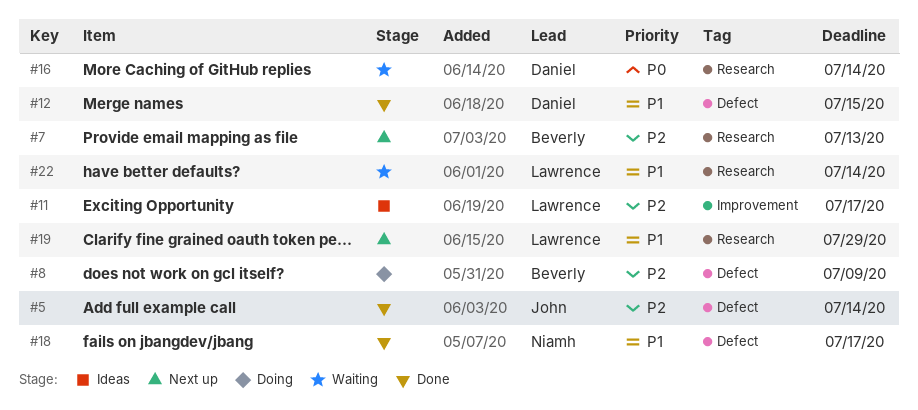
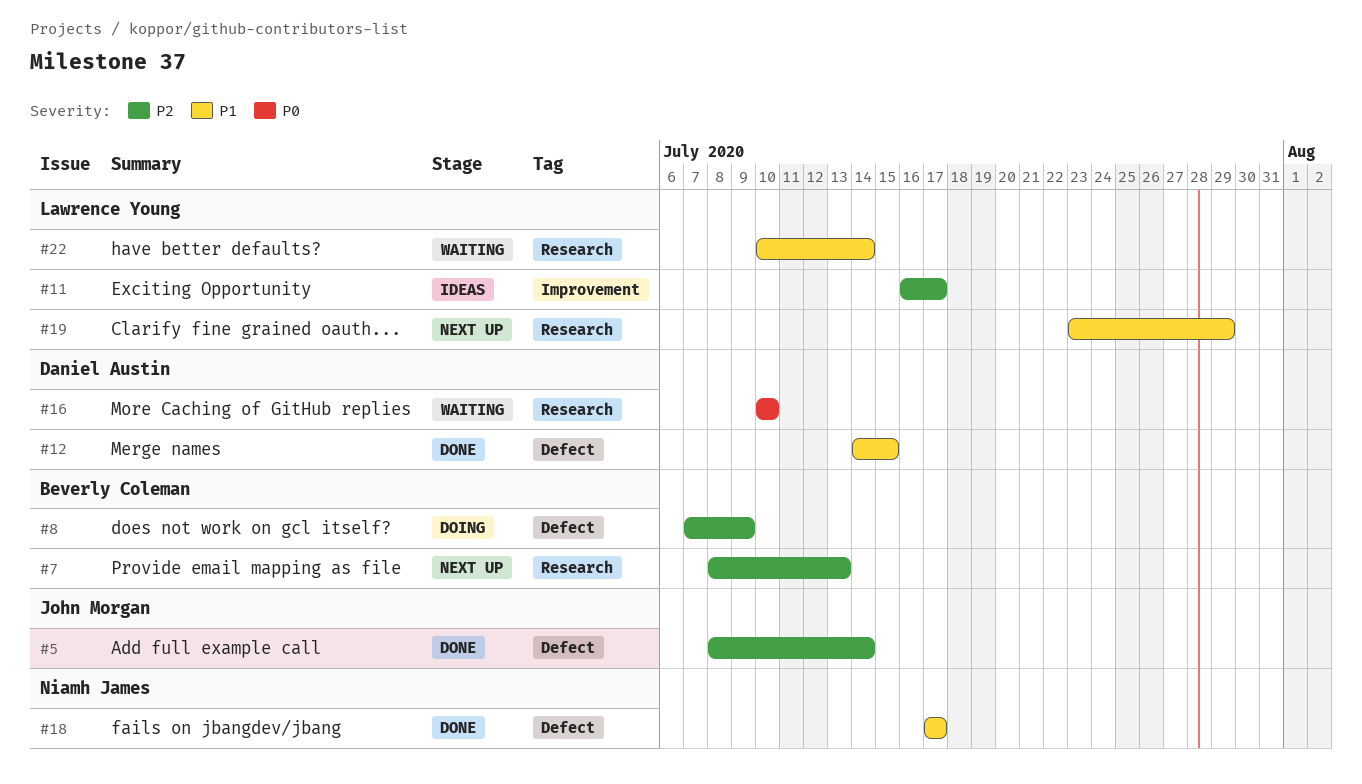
#16, due: Jul 14 -> Jul 10

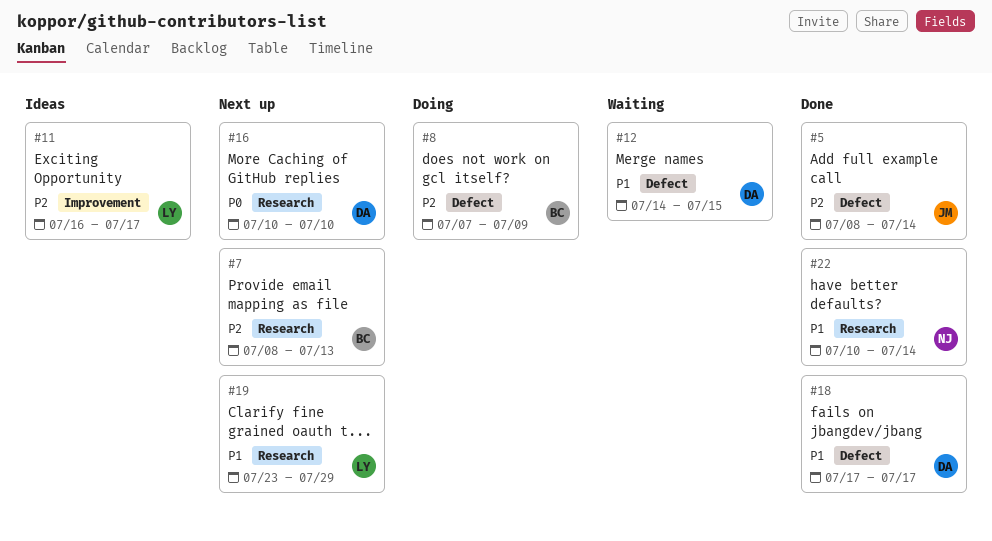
#12, status: Done -> Waiting
#16, status: Waiting -> Next up
#18, owner: Niamh James -> Daniel Austin
#22, status: Waiting -> Done
#22, owner: Lawrence Young -> Niamh James

